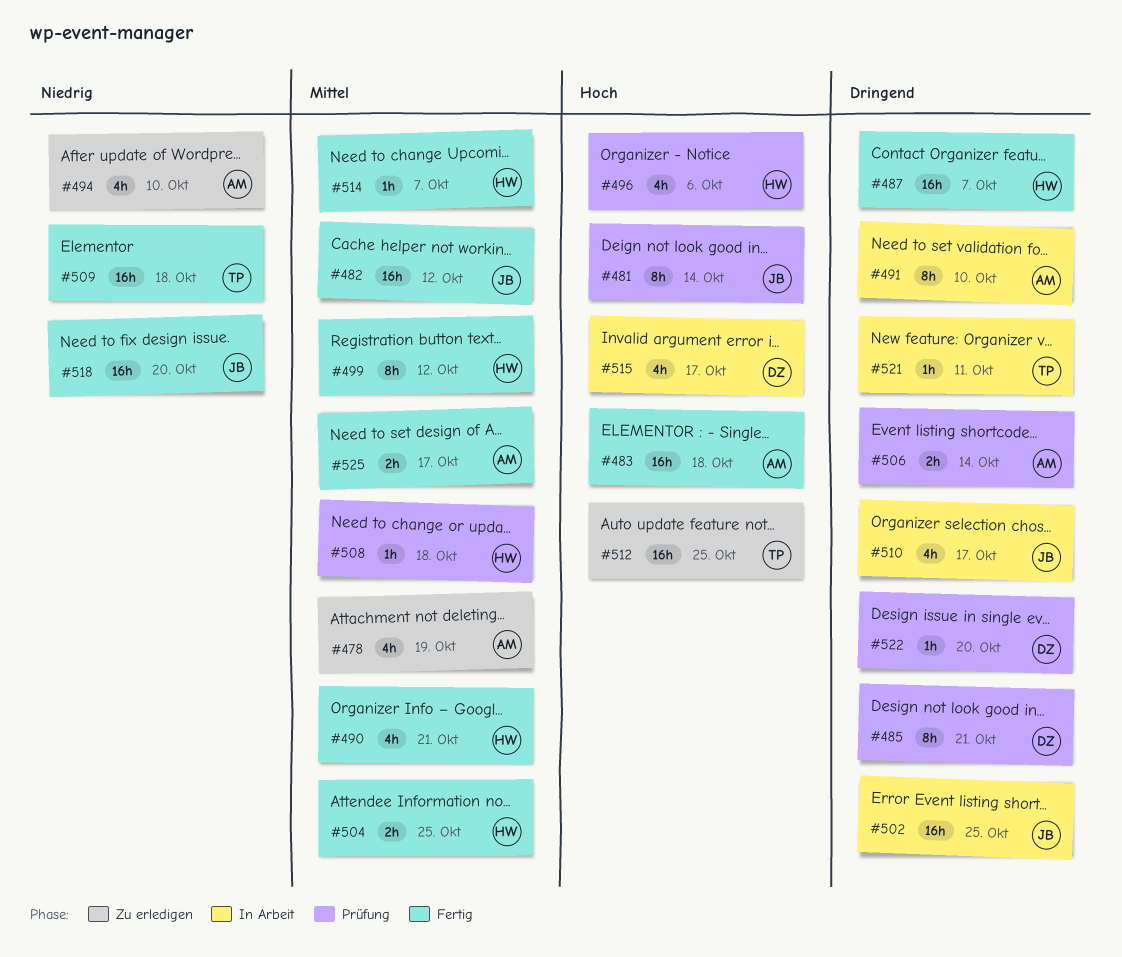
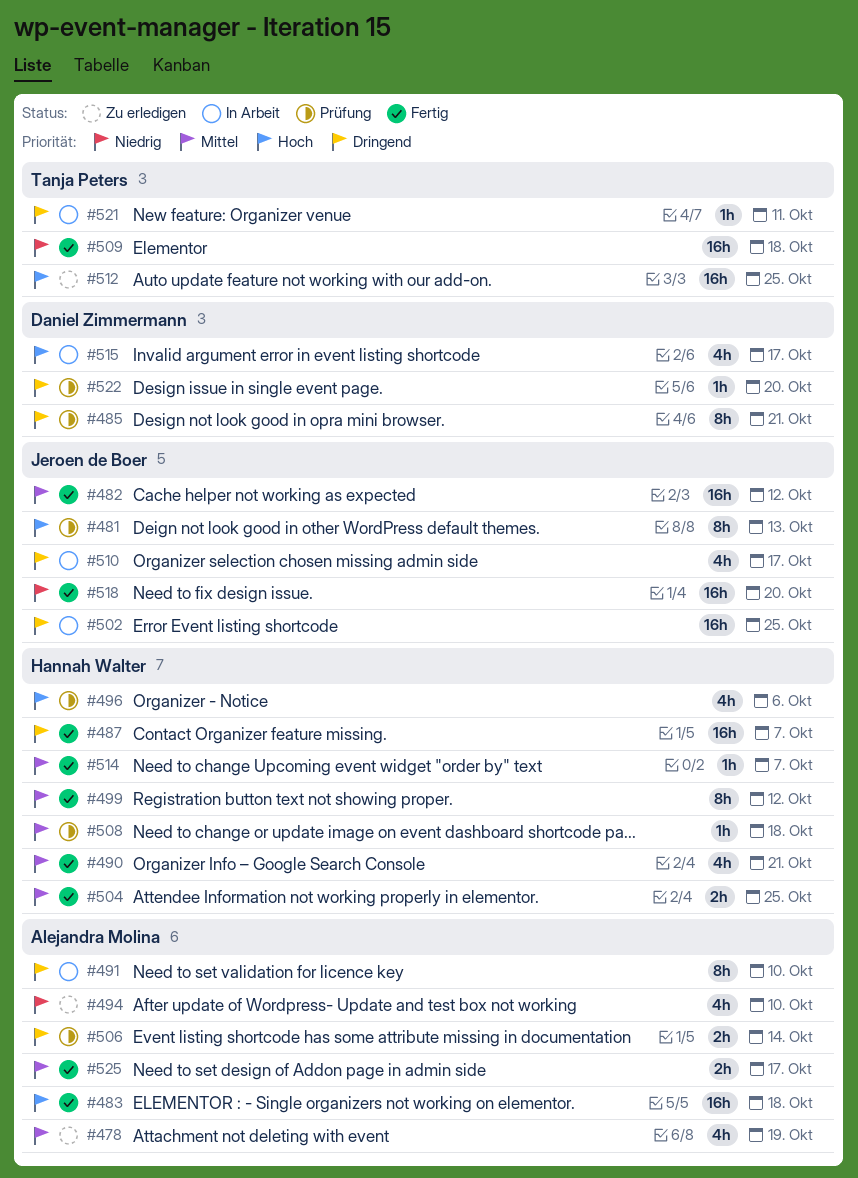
#481, due: Oct 14 -> Oct 13

